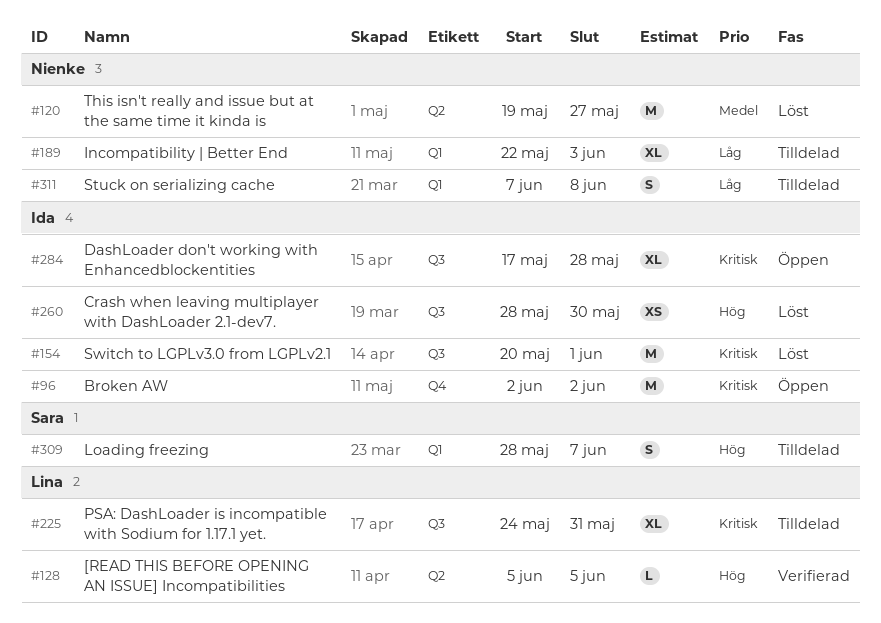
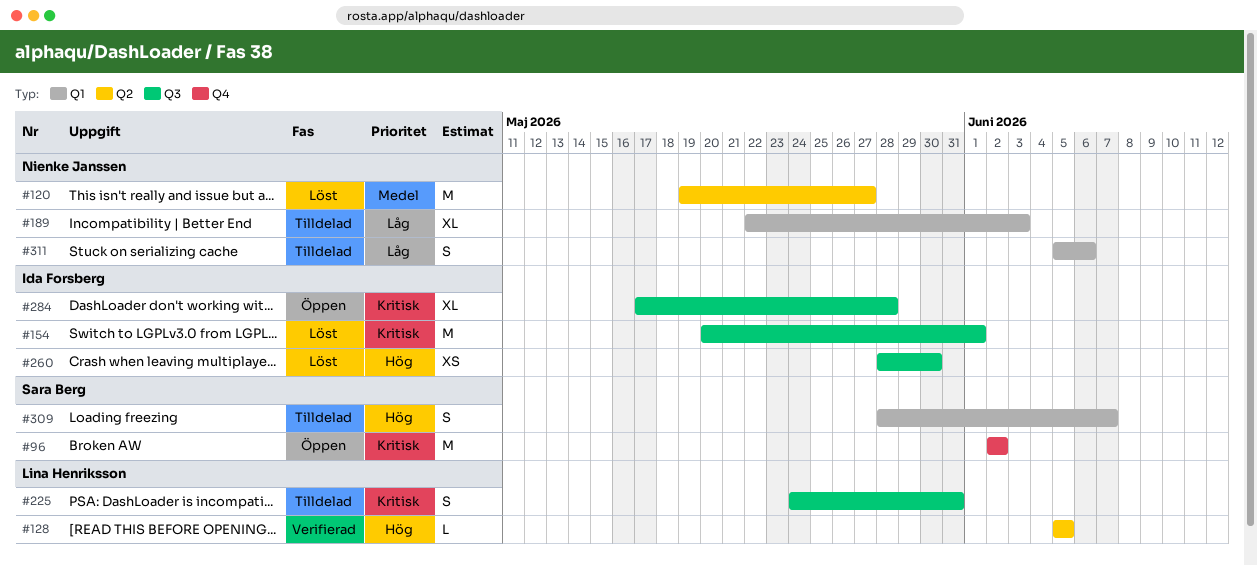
#96, owner: Ida Forsberg -> Sara Berg
#225, estimate: XL -> S
#311, start: Jun 7 -> Jun 5
#311, due: Jun 8 -> Jun 6

